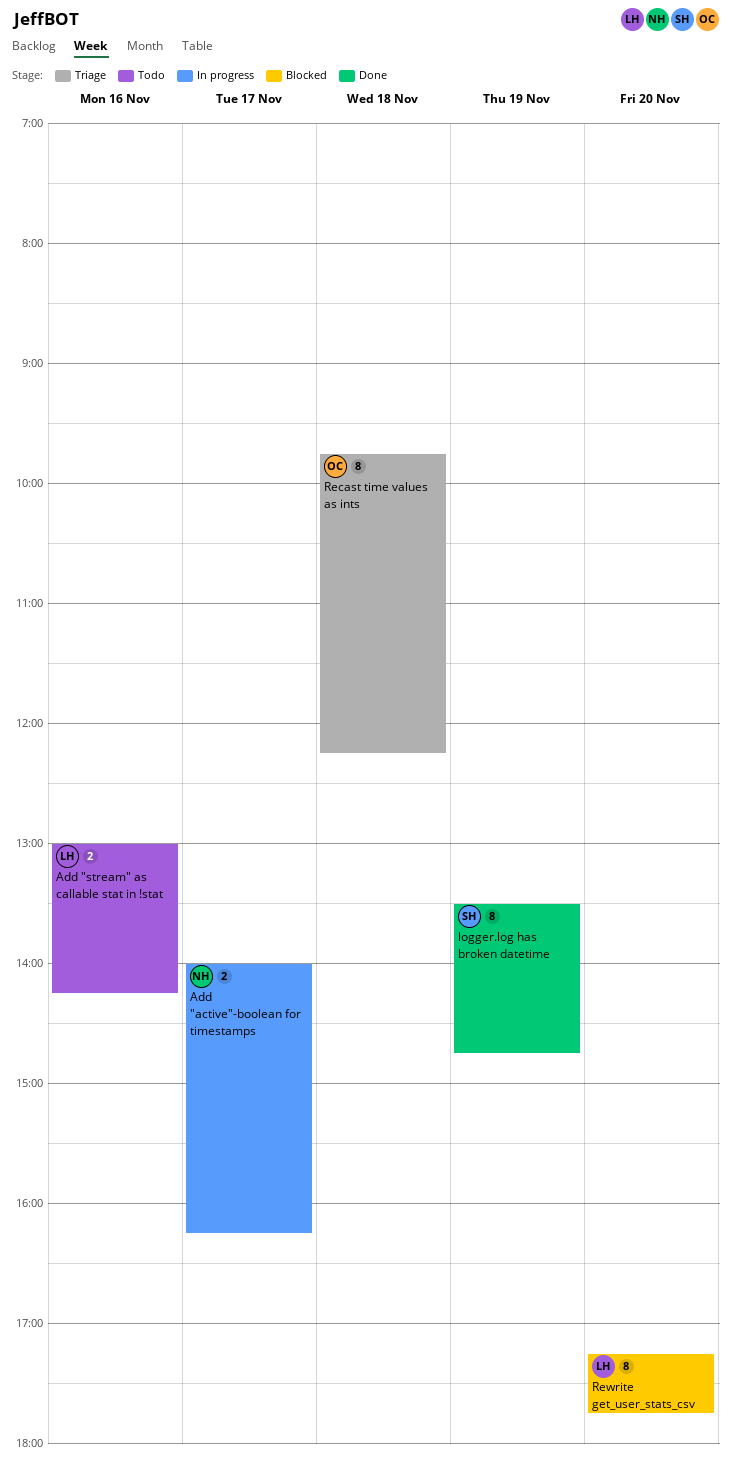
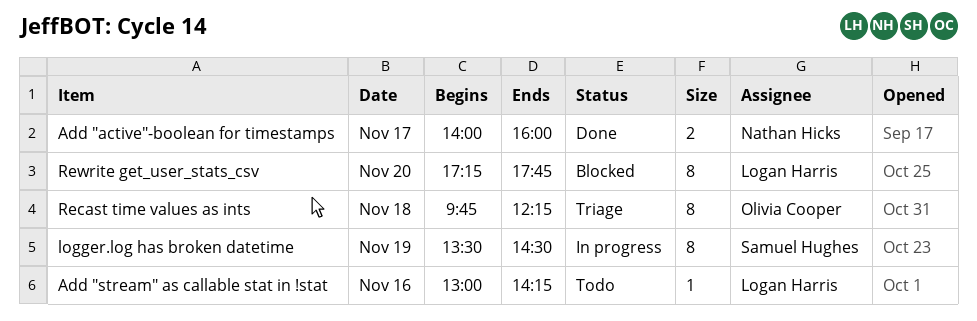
Add "active"-boolean for timestamps, status: In progress -> Done
Add "active"-boolean for timestamps, ends: 16:15 -> 16:00
Add "stream" as callable stat in !stat, estimate: 2 -> 1
logger.log has broken datetime, status: Done -> In progress
logger.log has broken datetime, ends: 14:45 -> 14:30

